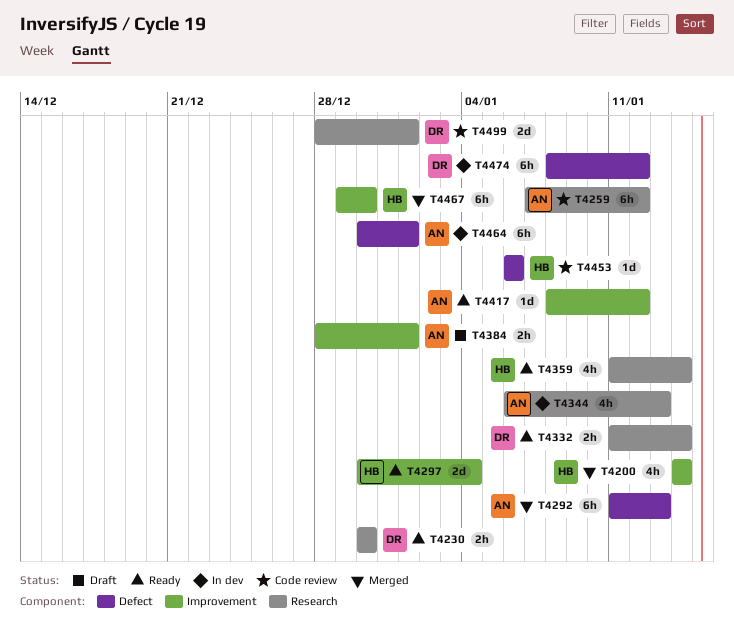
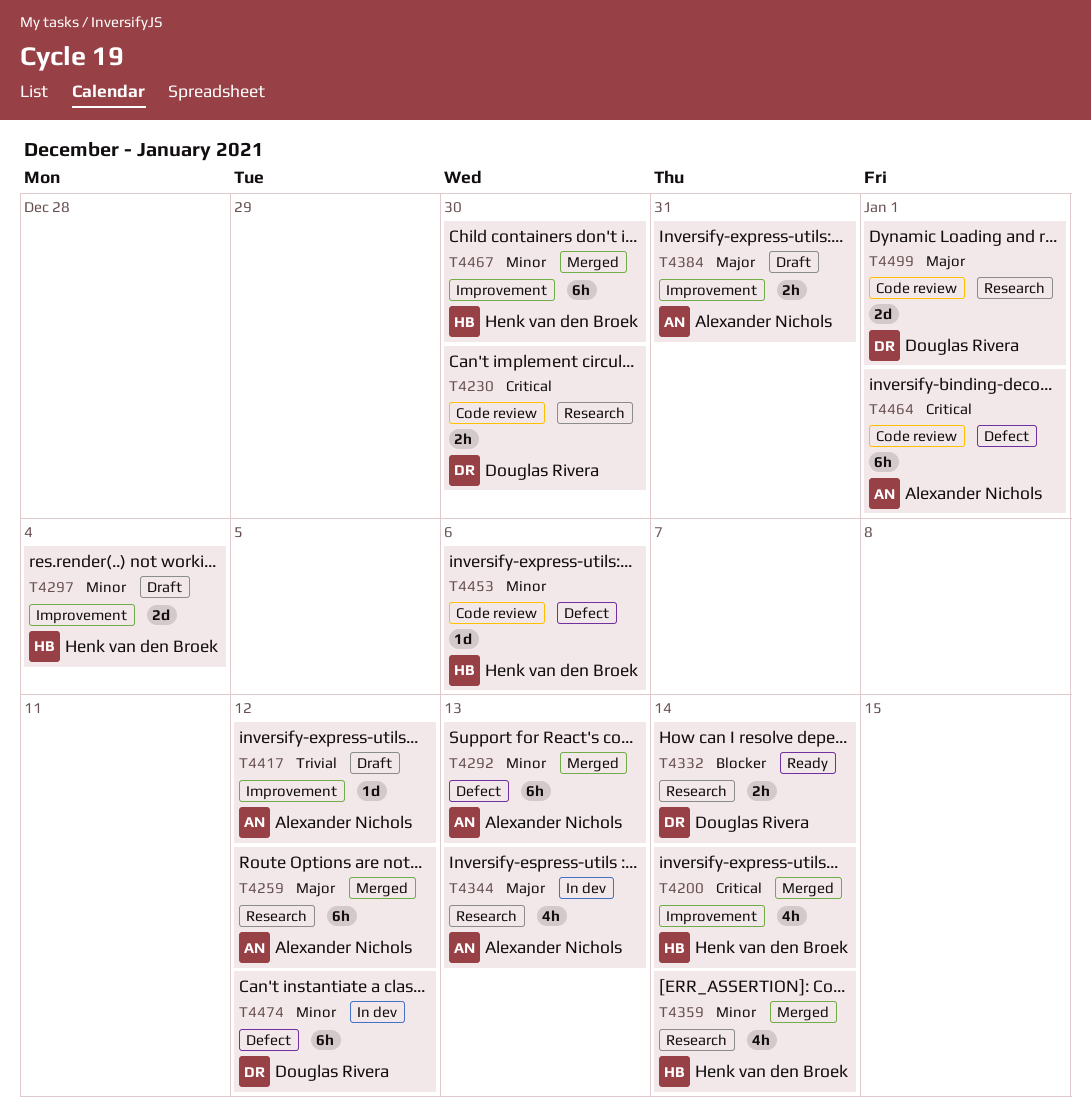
T4230, status: Ready -> Code review
T4259, status: Code review -> Merged
T4297, status: Ready -> Draft
T4359, status: Ready -> Merged
T4384, due: Jan 1 -> Dec 31
T4417, status: Ready -> Draft
T4464, status: In dev -> Code review

